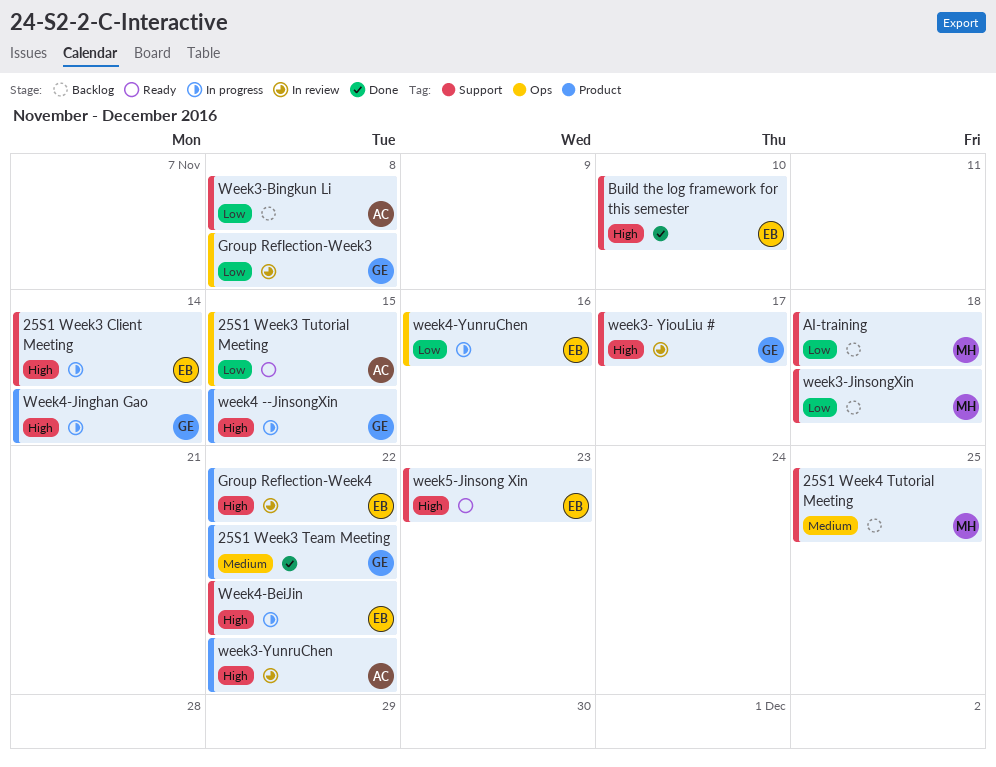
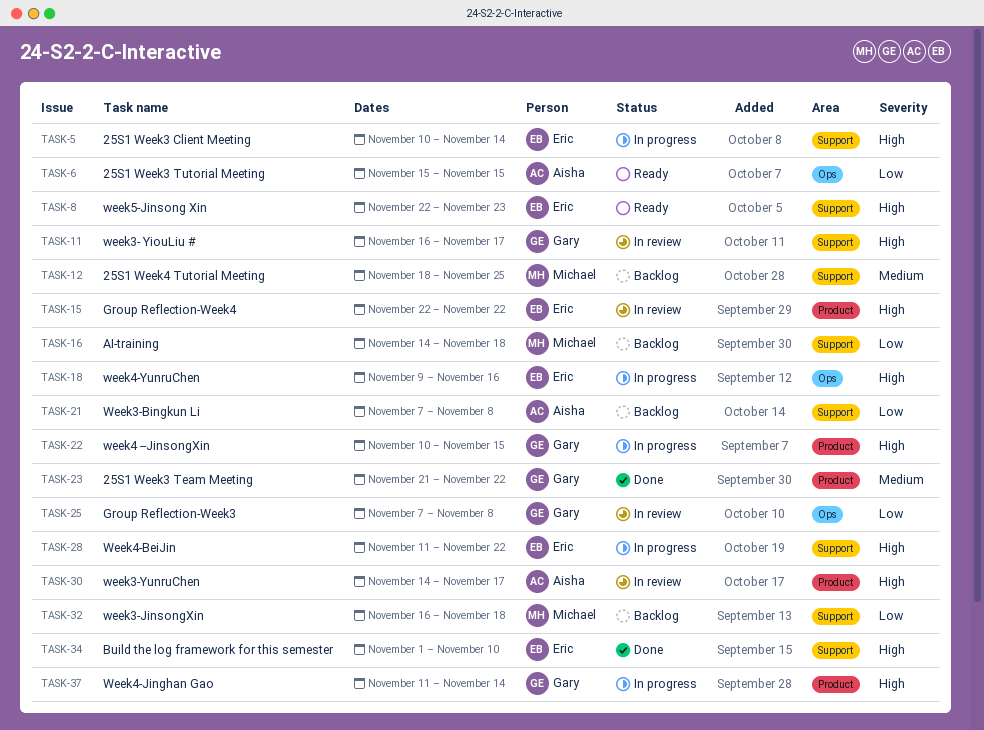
week3-YunruChen, due: Nov 22 -> Nov 17
week4-YunruChen, priority: Low -> High

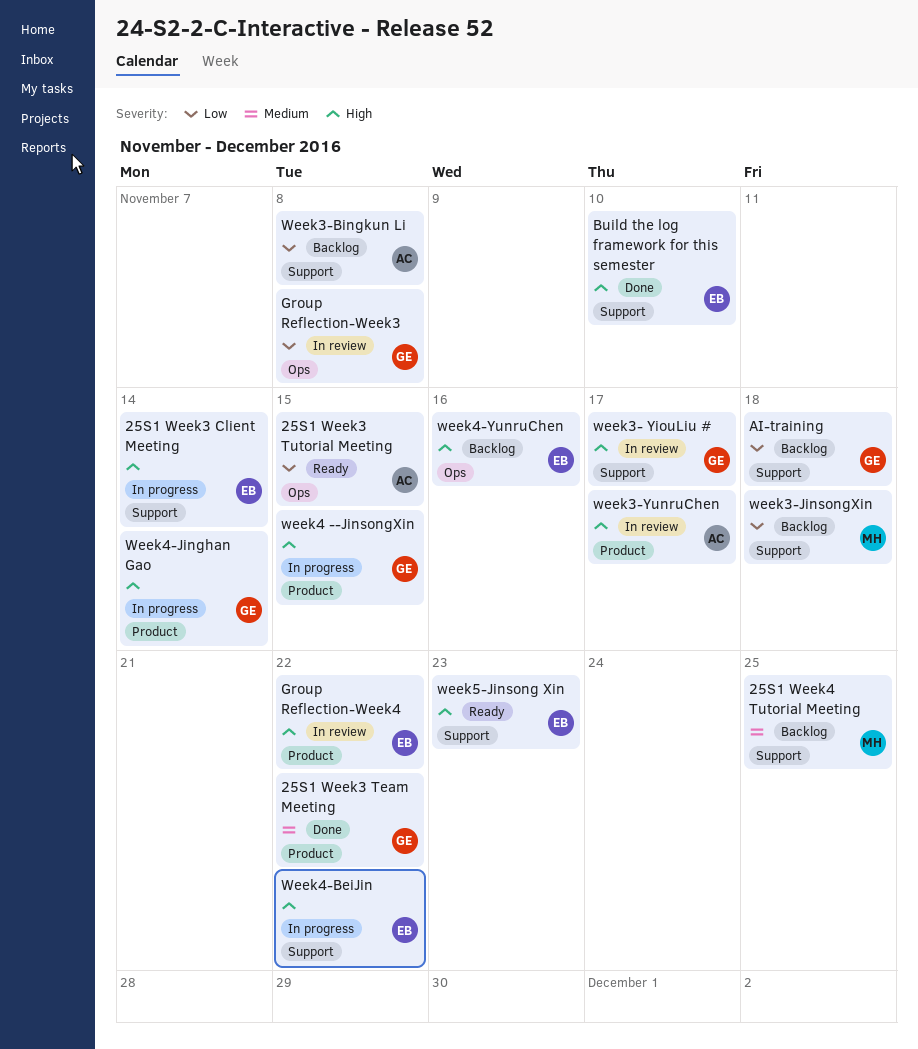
AI-training, owner: Michael -> Gary
week4-YunruChen, status: In progress -> Backlog

